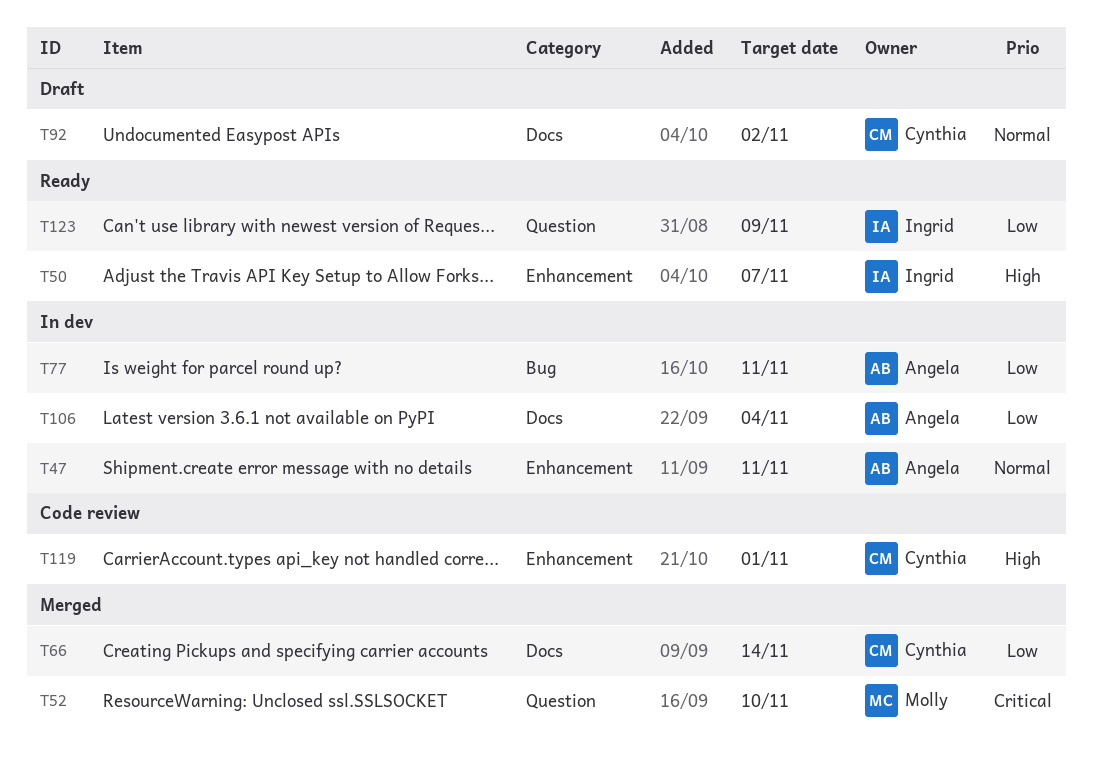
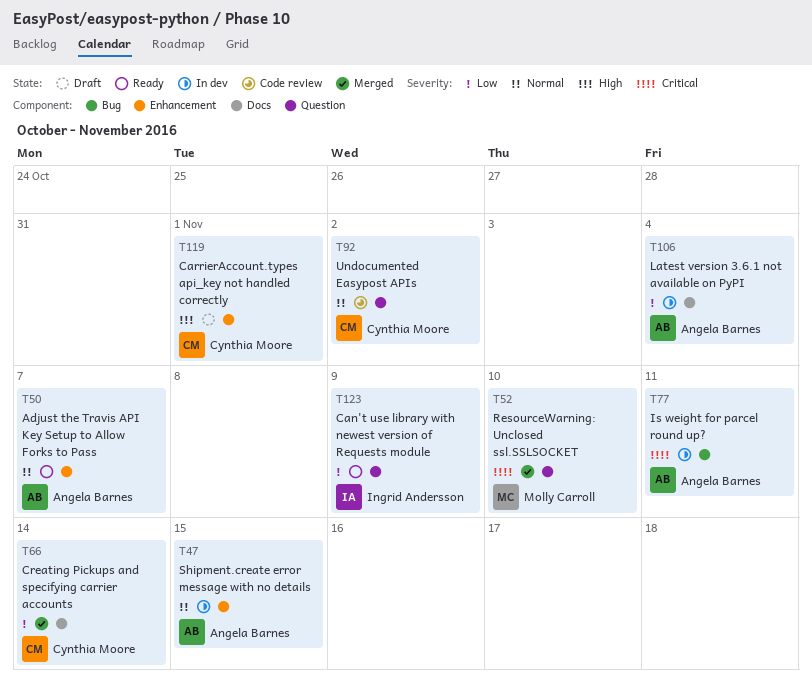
T47, due: Nov 11 -> Nov 15
T50, owner: Ingrid Andersson -> Angela Barnes
T50, priority: High -> Normal
T77, priority: Low -> Critical
T92, status: Draft -> Code review
T92, label: Docs -> Question
T119, status: Code review -> Draft

